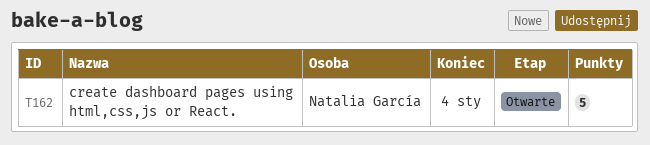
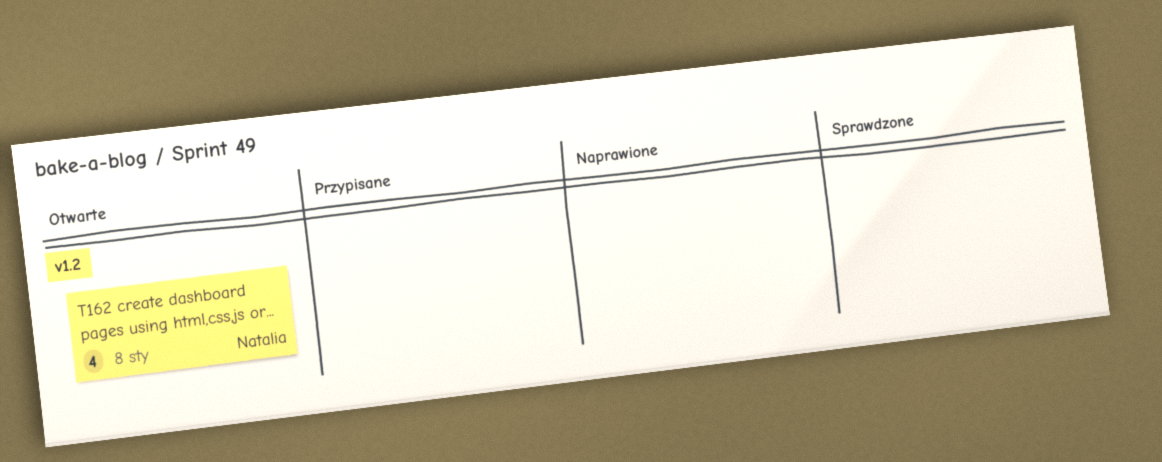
T162, estimate: 5 -> 4
T162, due: Jan 4 -> Jan 8

